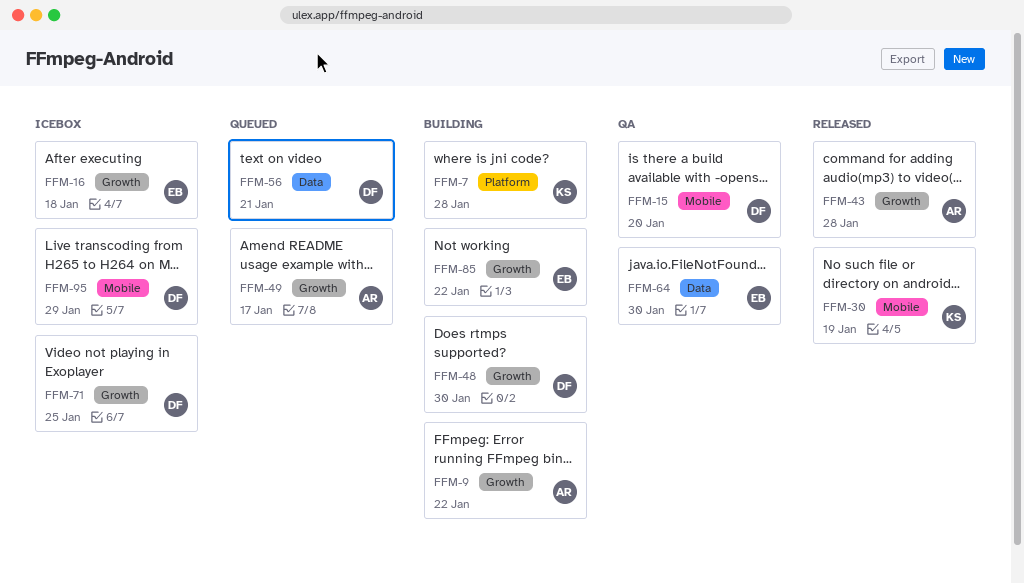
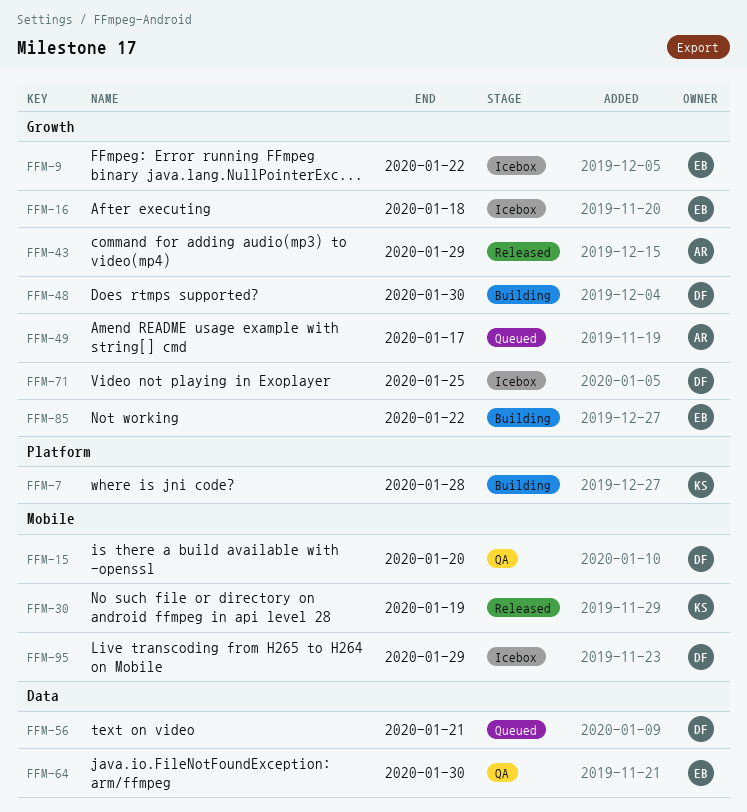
FFM-9, status: Building -> Icebox
FFM-9, owner: AR -> EB
FFM-43, due: Jan 28 -> Jan 29

